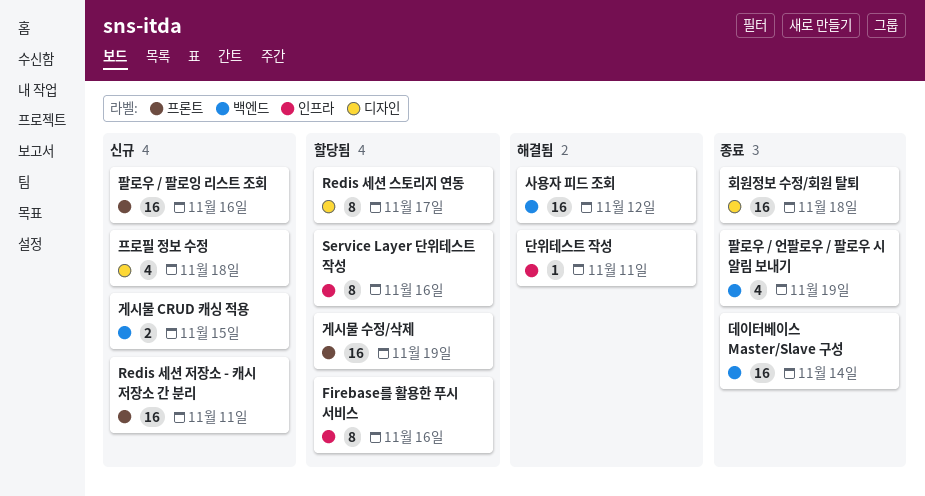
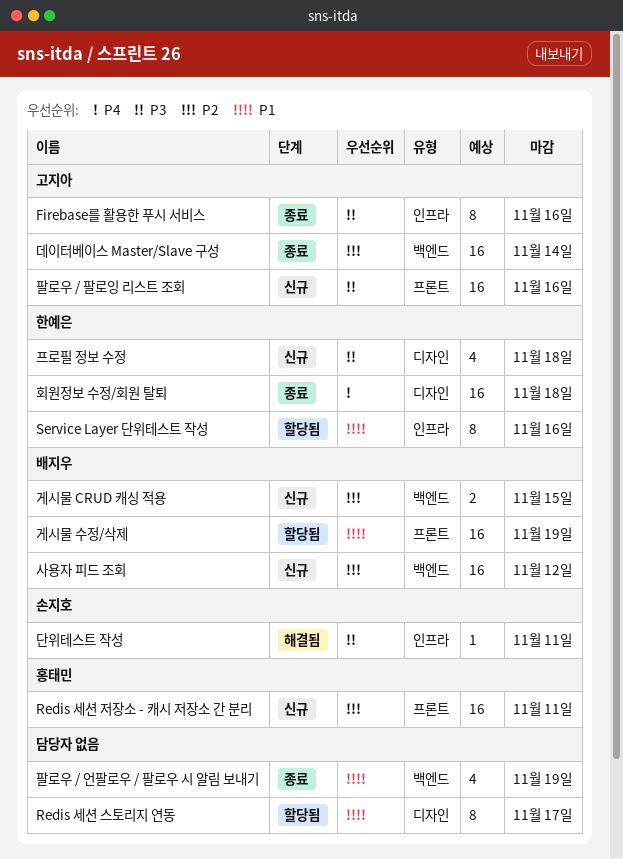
Firebase를 활용한 푸시 서비스, status: 할당됨 -> 종료
사용자 피드 조회, status: 해결됨 -> 신규

